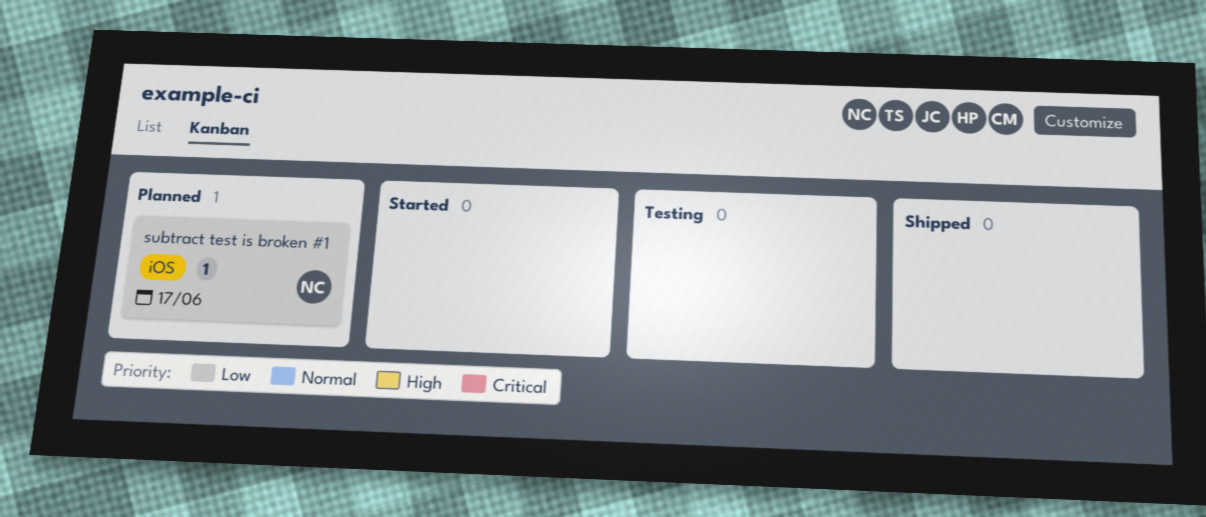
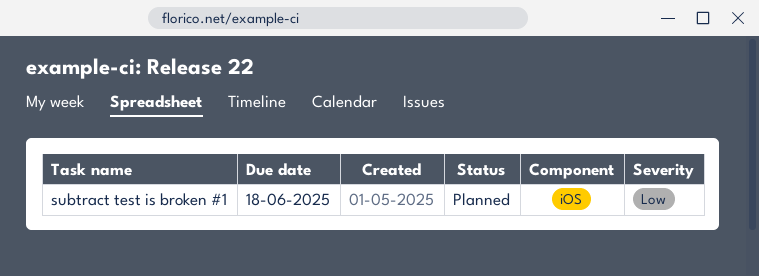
subtract test is broken #1, due: Jun 17 -> Jun 18

